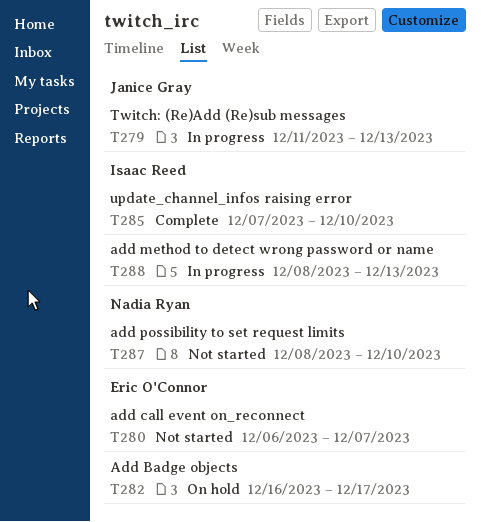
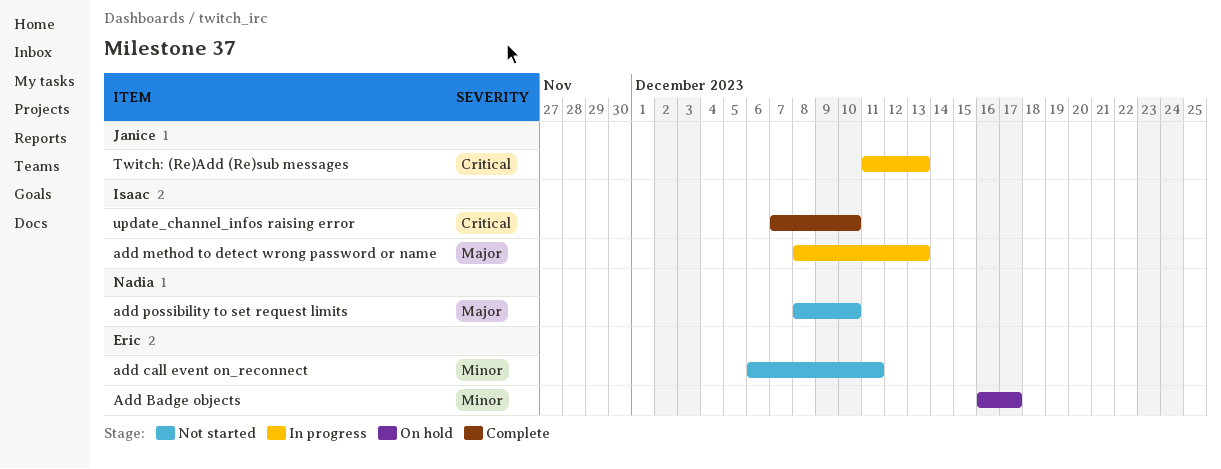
add call event on_reconnect, due: Dec 7 -> Dec 11

